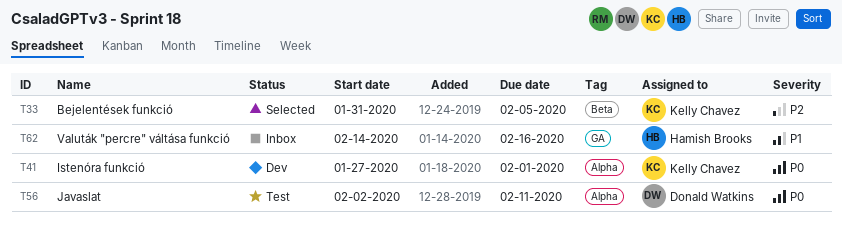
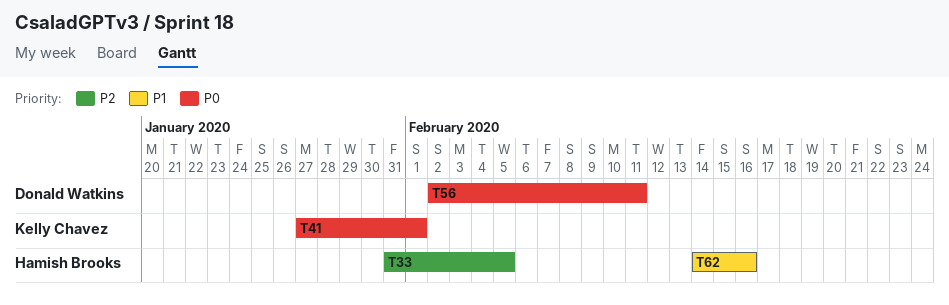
T33, owner: Kelly Chavez -> Hamish Brooks

